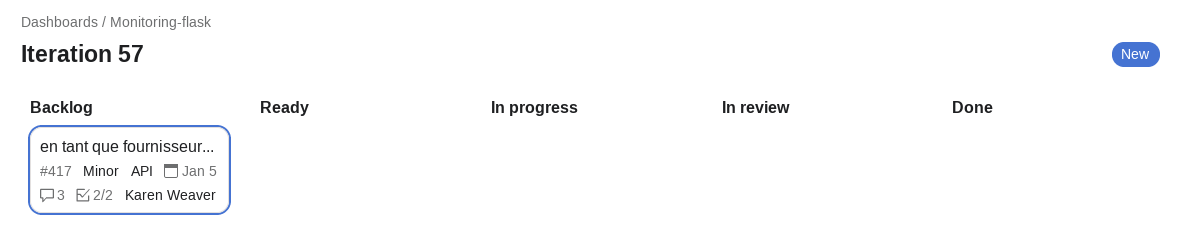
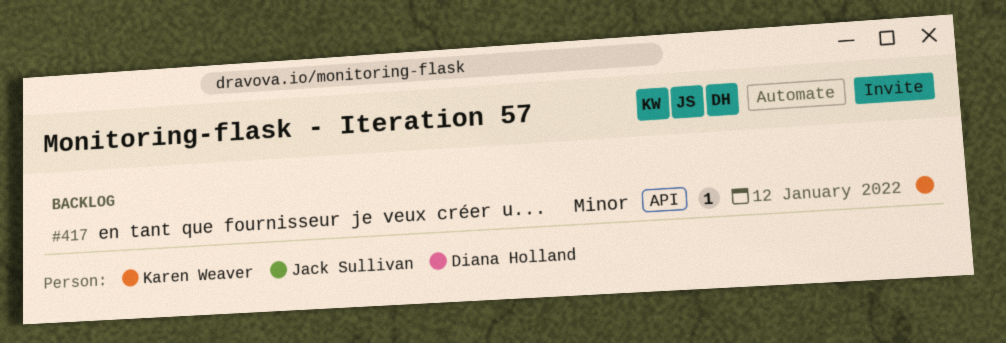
#417, due: Jan 5 -> Jan 12

